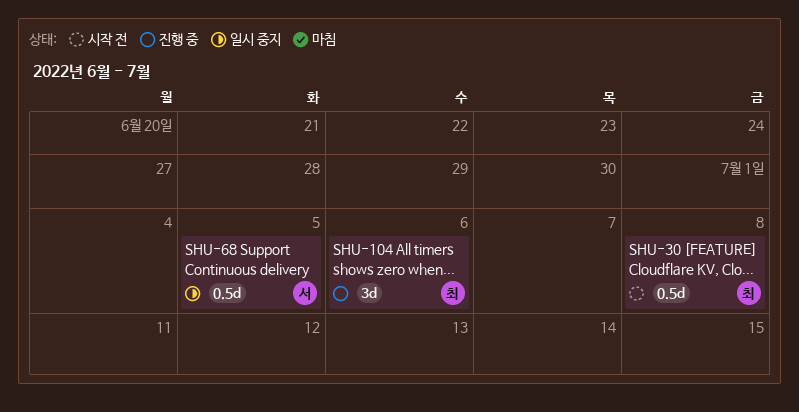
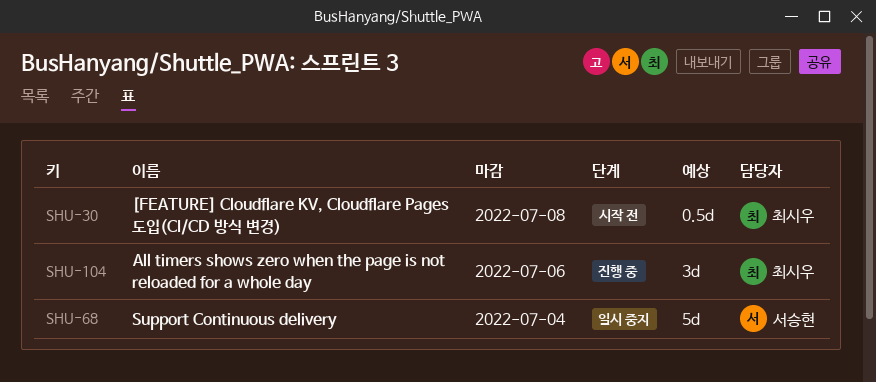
SHU-68, estimate: 0.5d -> 5d
SHU-68, due: Jul 5 -> Jul 4

